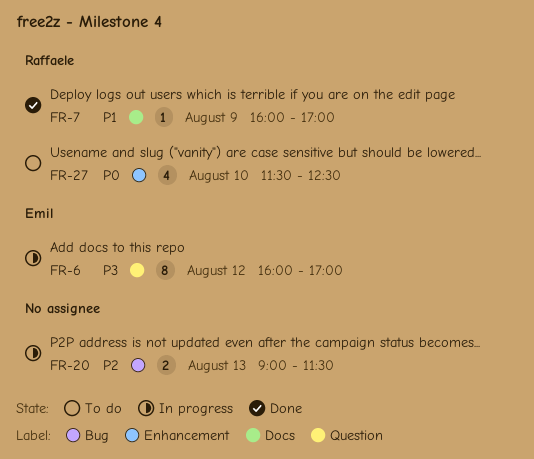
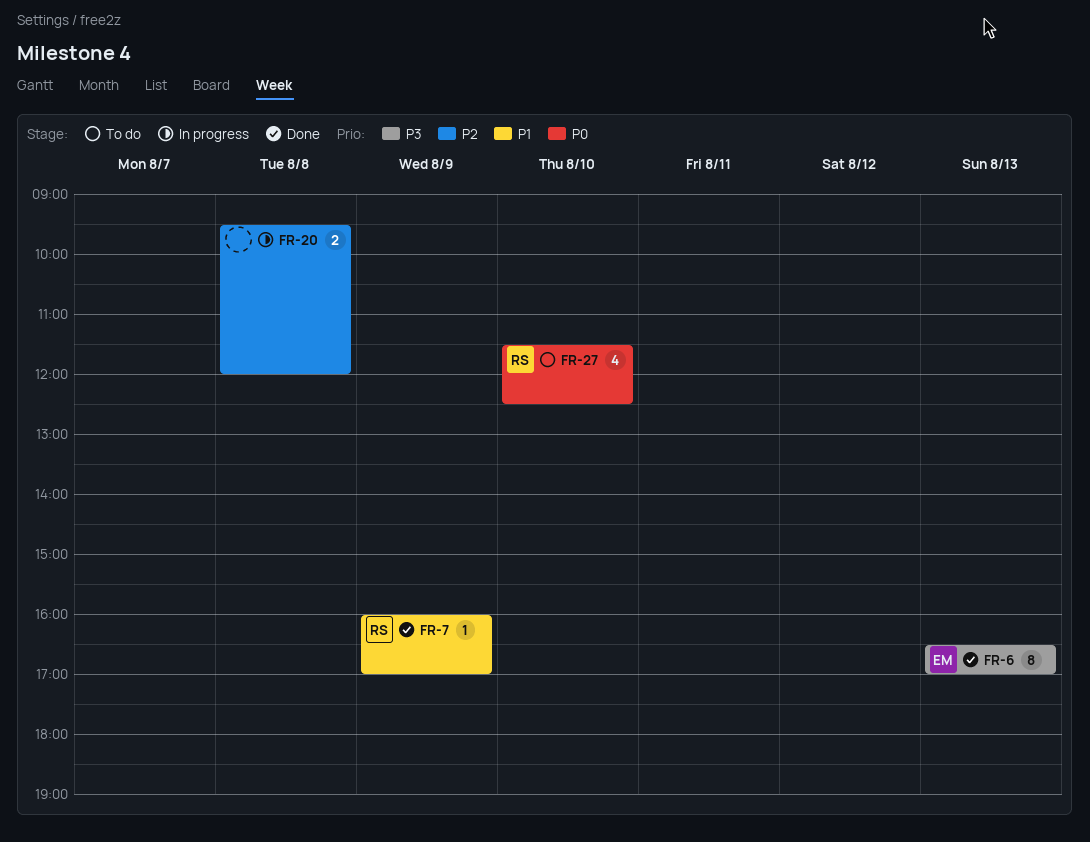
FR-6, status: In progress -> Done
FR-6, day: Aug 12 -> Aug 13
FR-6, begins: 16:00 -> 16:30
FR-20, day: Aug 13 -> Aug 8
FR-20, begins: 09:00 -> 09:30
FR-20, ends: 11:30 -> 12:00

